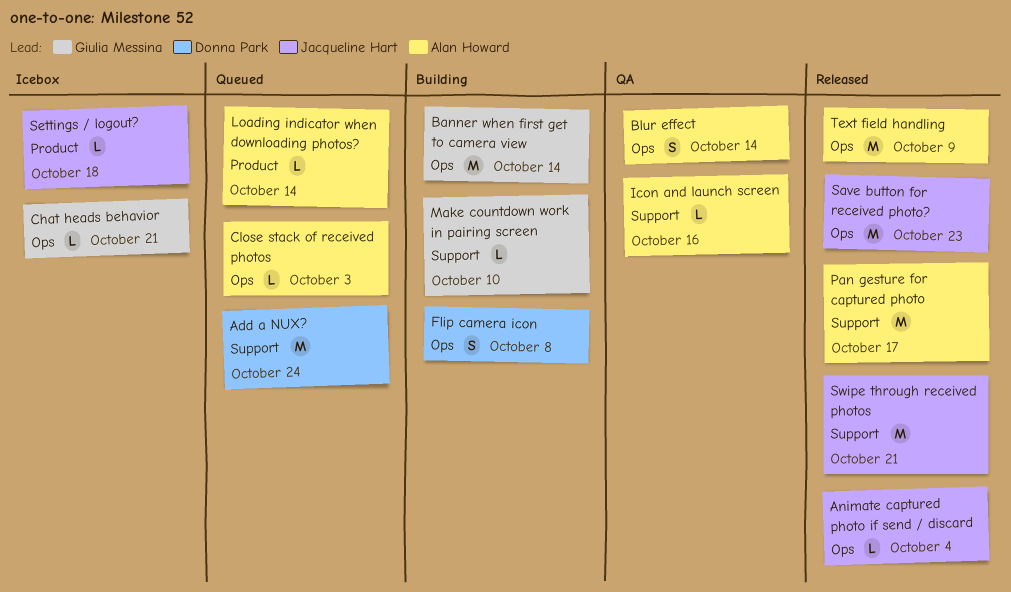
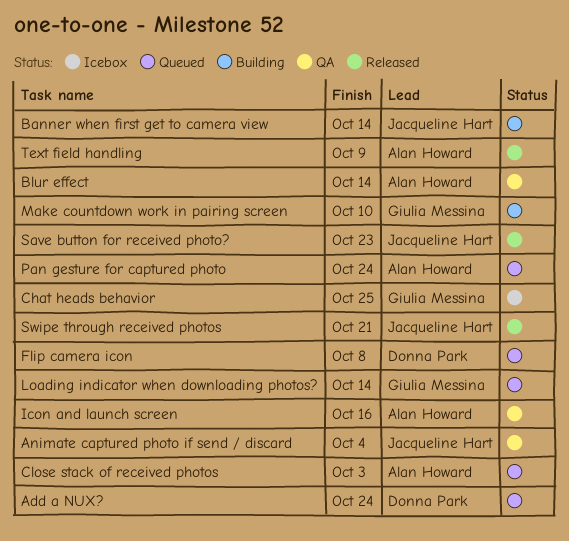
Animate captured photo if send / discard, status: Released -> QA
Banner when first get to camera view, owner: Giulia Messina -> Jacqueline Hart
Chat heads behavior, due: Oct 21 -> Oct 25
Flip camera icon, status: Building -> Queued
Loading indicator when downloading photos?, owner: Alan Howard -> Giulia Messina
Pan gesture for captured photo, status: Released -> Queued
Pan gesture for captured photo, due: Oct 17 -> Oct 24
Settings / logout?: present -> none

